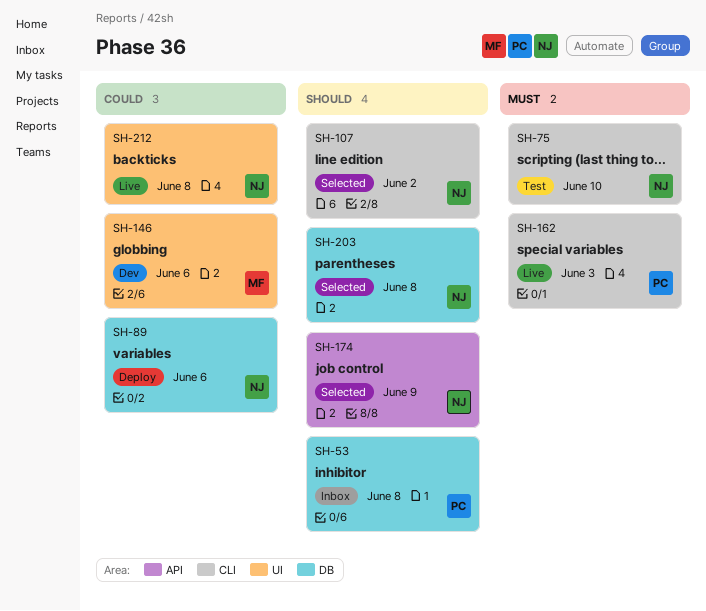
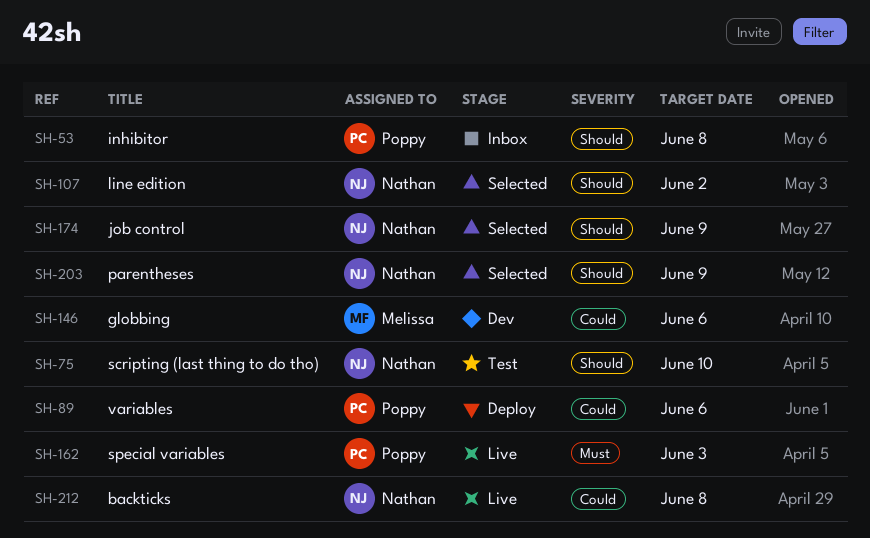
SH-75, priority: Must -> Should
SH-89, owner: Nathan -> Poppy
SH-203, due: Jun 8 -> Jun 9

